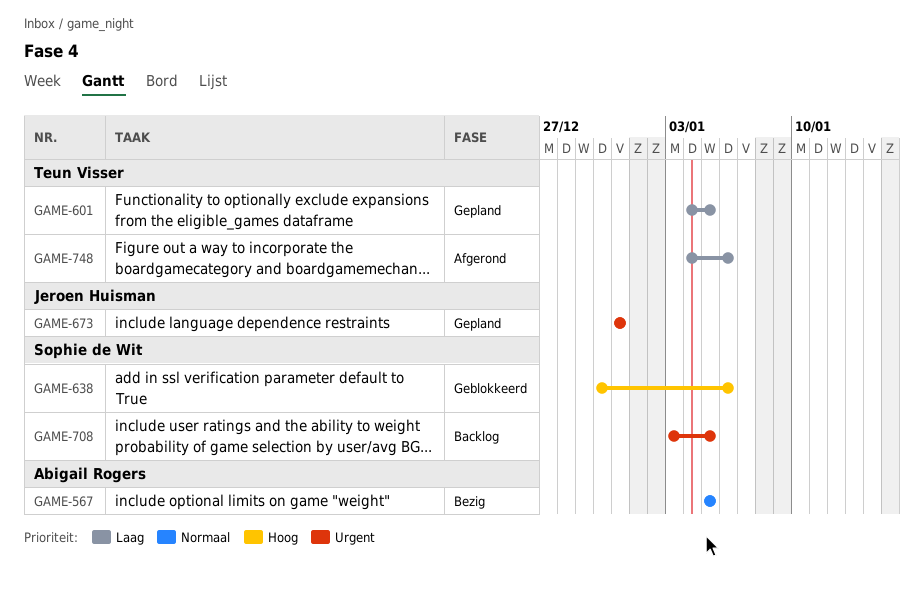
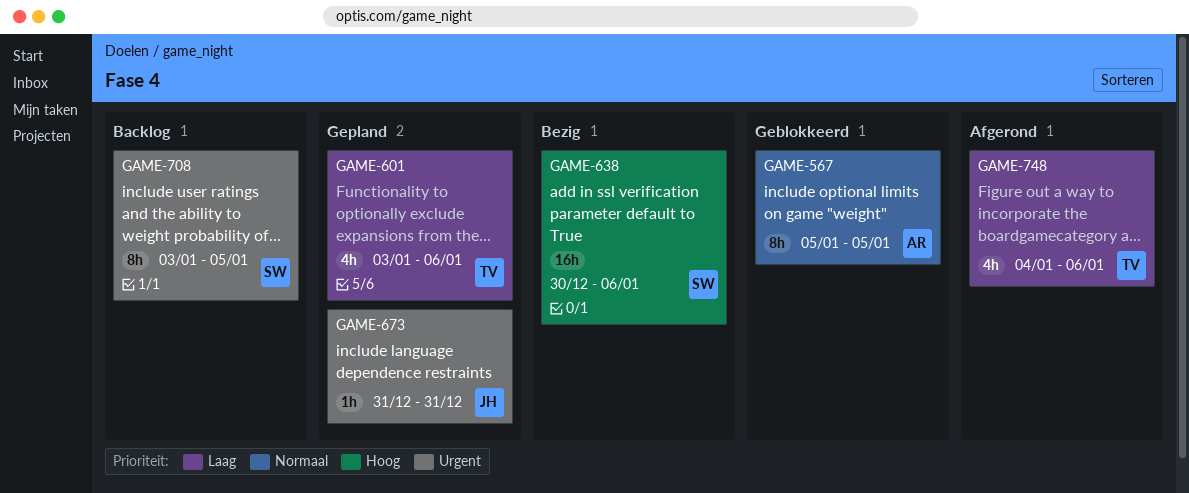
GAME-567, status: Bezig -> Geblokkeerd
GAME-601, start: Jan 4 -> Jan 3
GAME-601, due: Jan 5 -> Jan 6
GAME-638, status: Geblokkeerd -> Bezig

